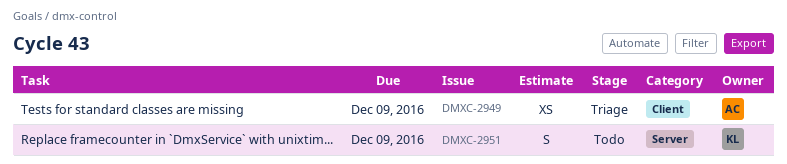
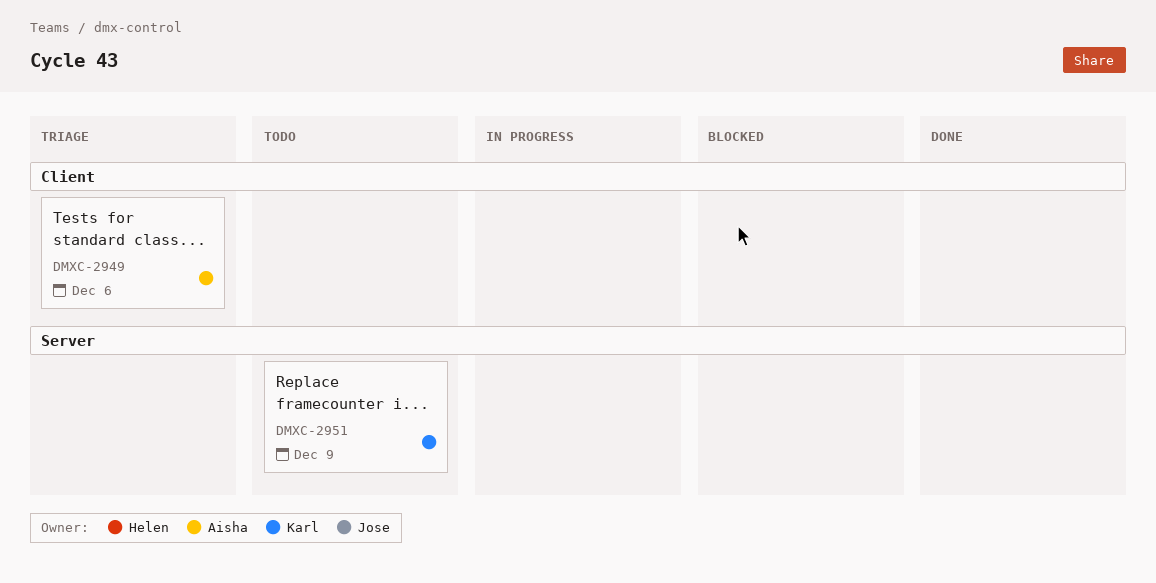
DMXC-2949, due: Dec 9 -> Dec 6

